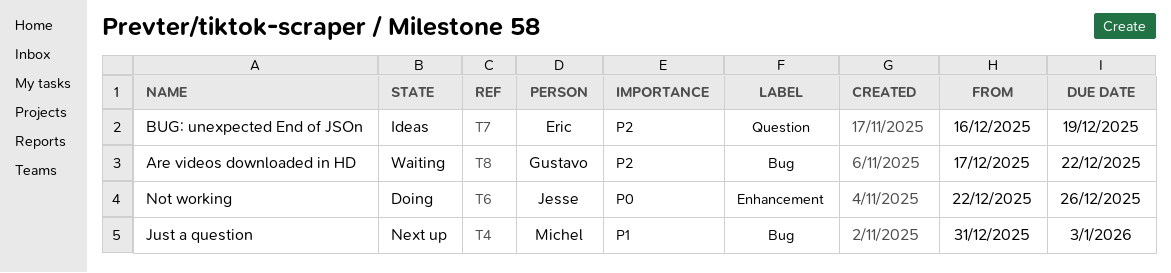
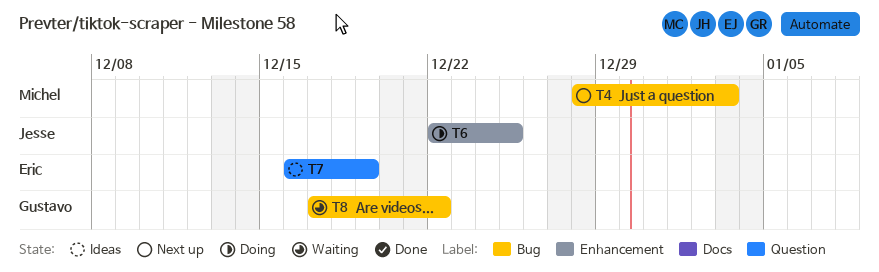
T4, start: Dec 31 -> Dec 28
T6, due: Dec 26 -> Dec 25

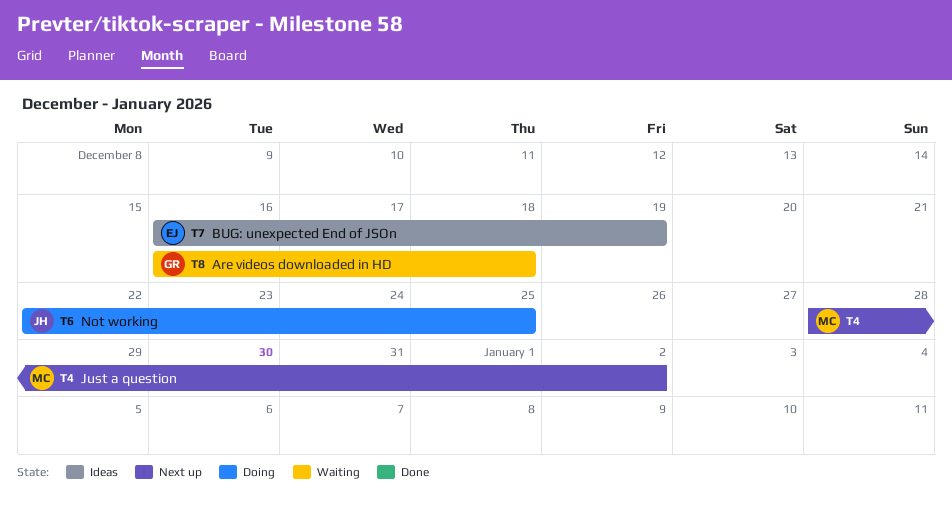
T4, due: Jan 3 -> Jan 2
T8, start: Dec 17 -> Dec 16
T8, due: Dec 22 -> Dec 18

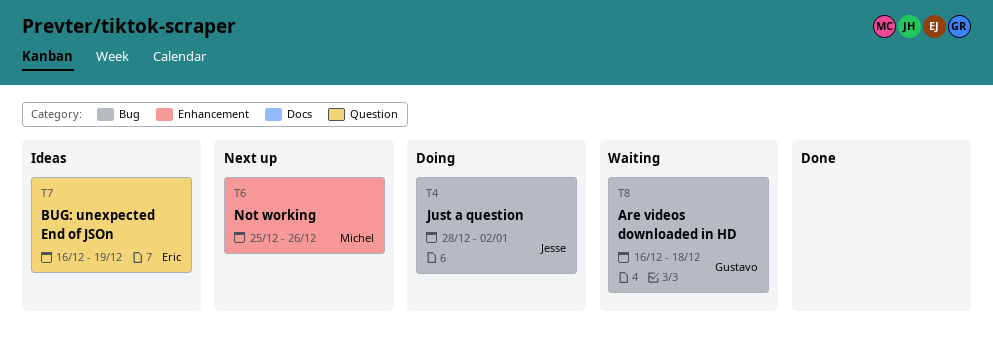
T4, status: Next up -> Doing
T4, owner: Michel -> Jesse
T6, status: Doing -> Next up
T6, owner: Jesse -> Michel
T6, start: Dec 22 -> Dec 25
T6, due: Dec 25 -> Dec 26

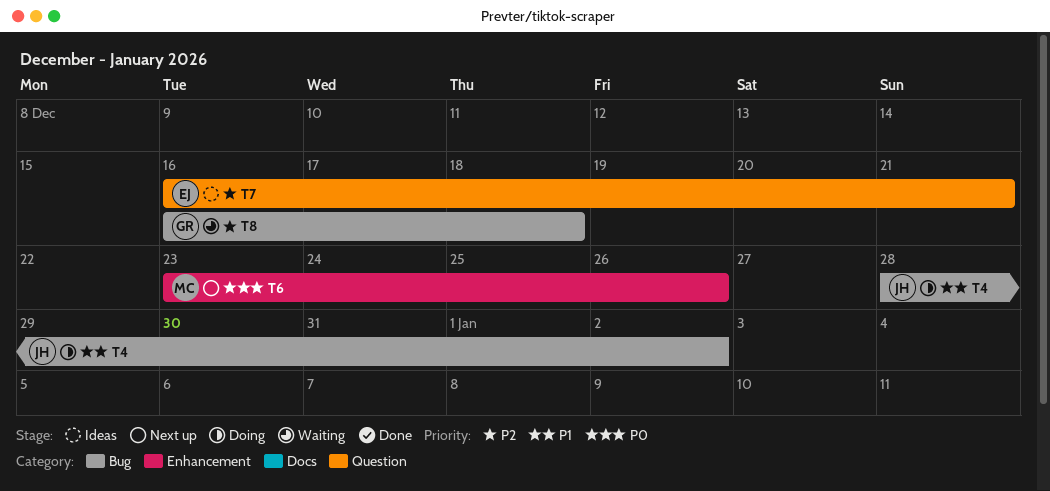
T6, start: Dec 25 -> Dec 23
T7, due: Dec 19 -> Dec 21

